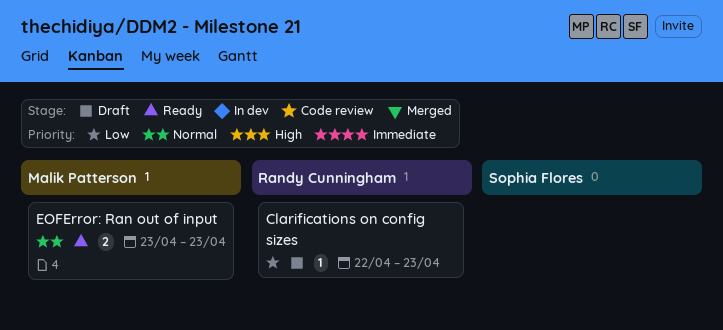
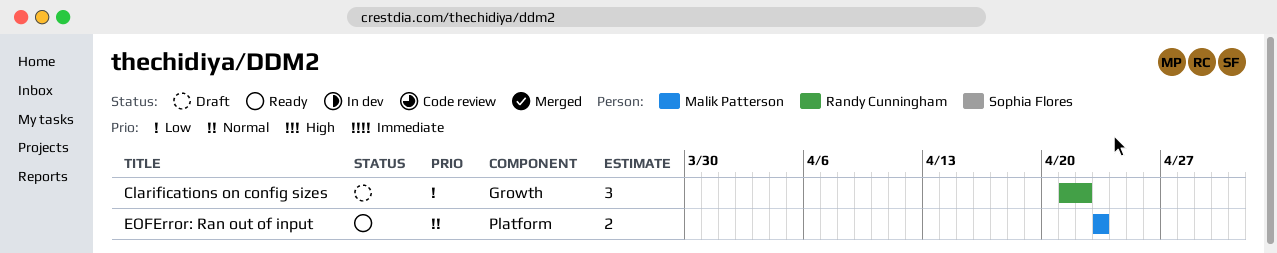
Clarifications on config sizes, estimate: 1 -> 3
Clarifications on config sizes, start: Apr 22 -> Apr 21
Clarifications on config sizes, due: Apr 23 -> Apr 22

